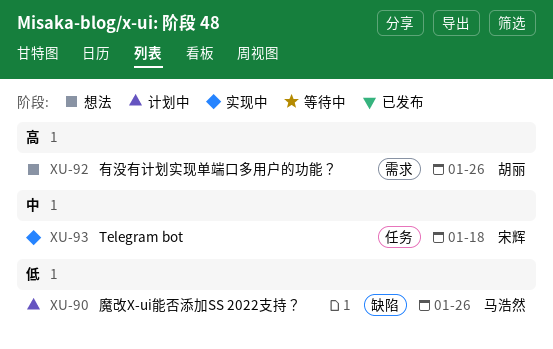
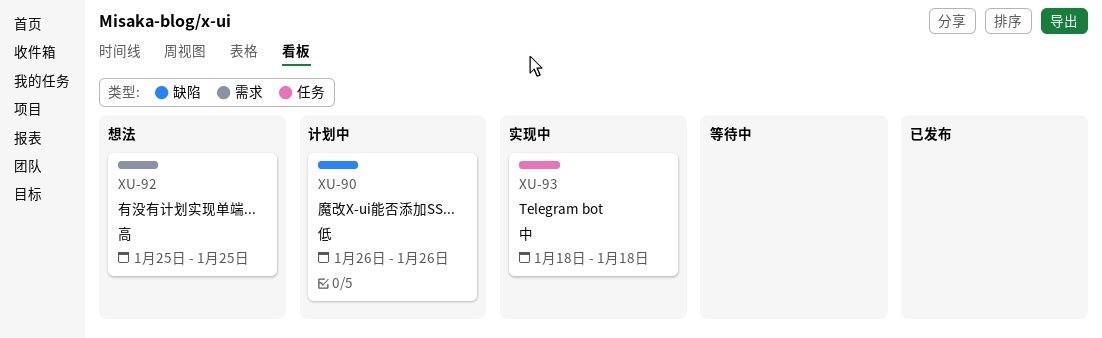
XU-92, due: Jan 26 -> Jan 25

